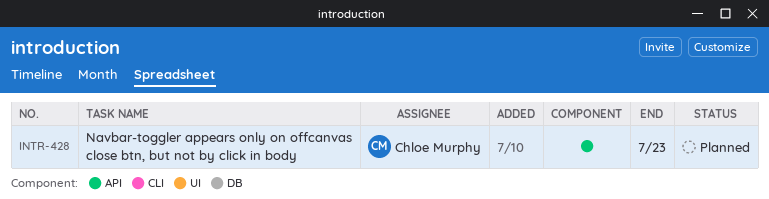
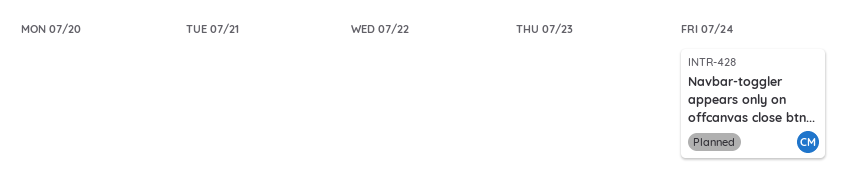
INTR-428, due: Jul 23 -> Jul 24

